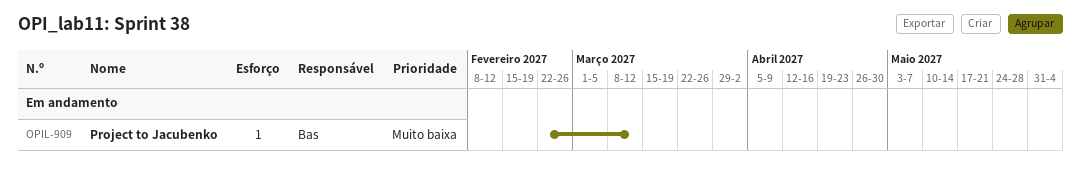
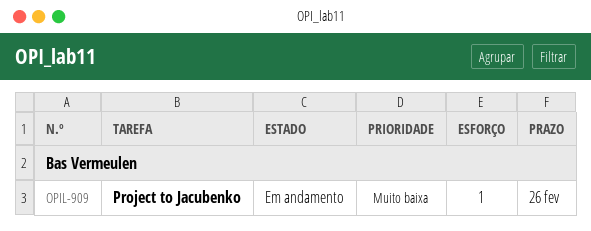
OPIL-909, due: Mar 12 -> Feb 26

